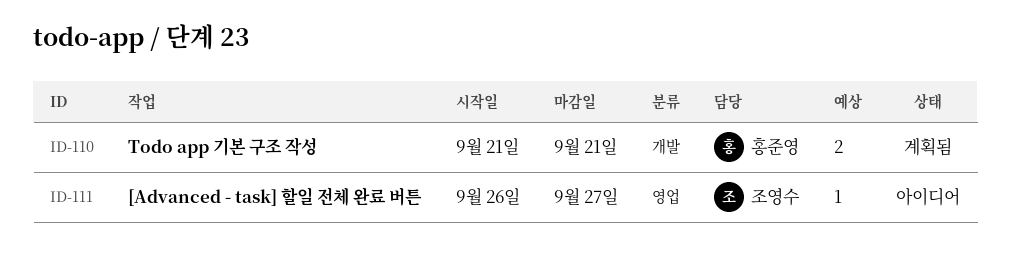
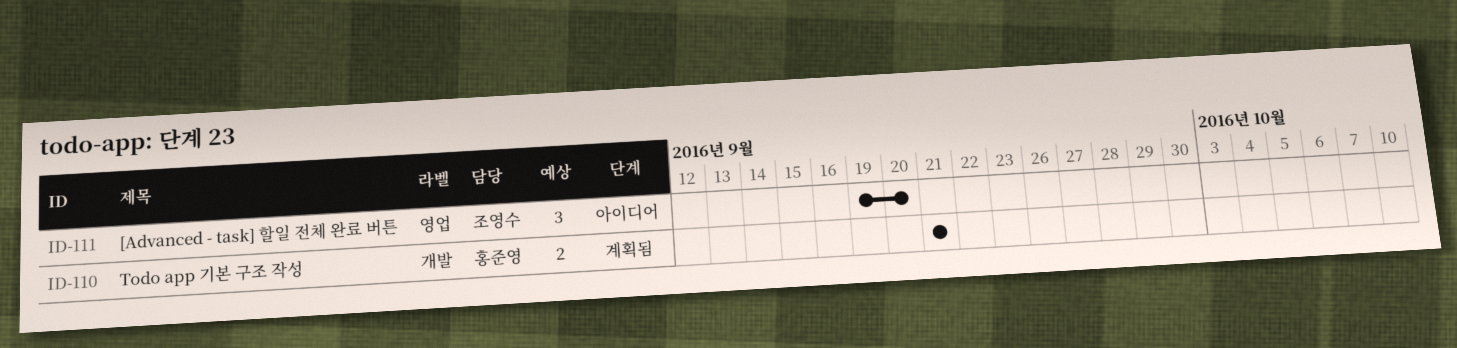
ID-111, estimate: 1 -> 3
ID-111, start: Sep 26 -> Sep 19
ID-111, due: Sep 27 -> Sep 20

